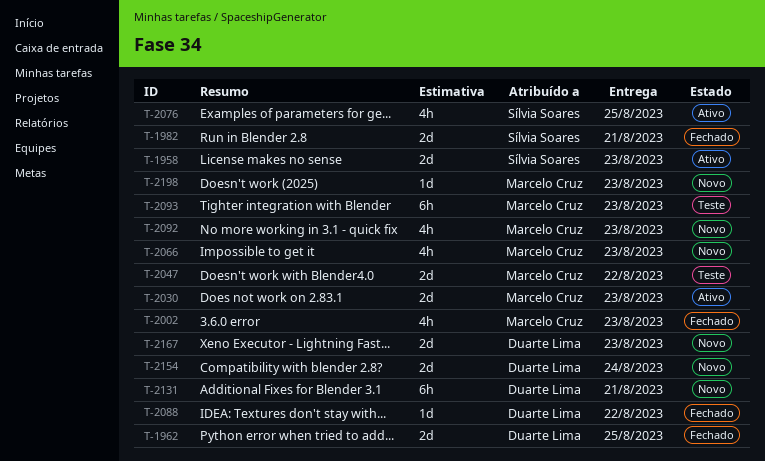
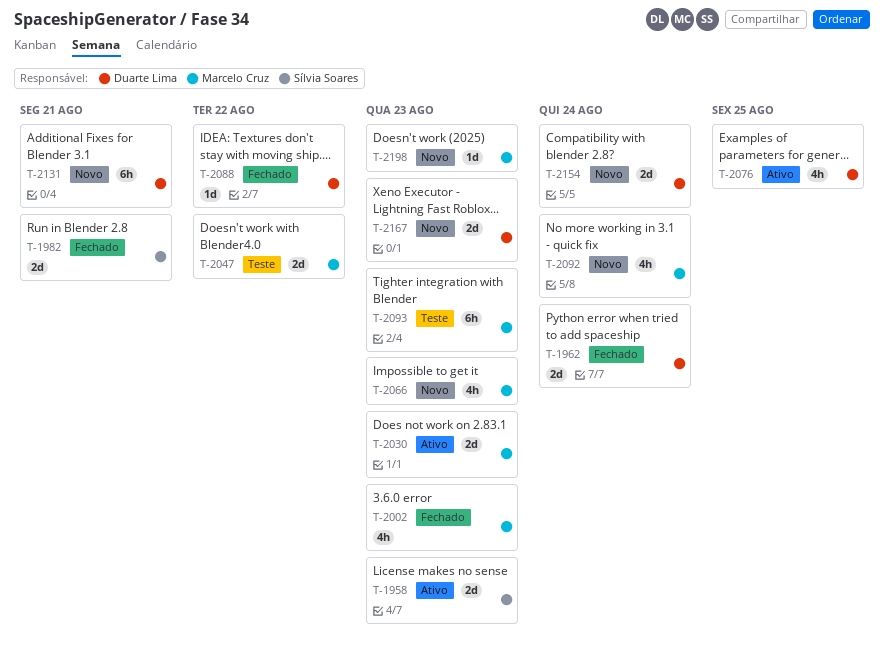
T-1962, due: Aug 25 -> Aug 24
T-2076, owner: Sílvia Soares -> Duarte Lima
T-2092, due: Aug 23 -> Aug 24

